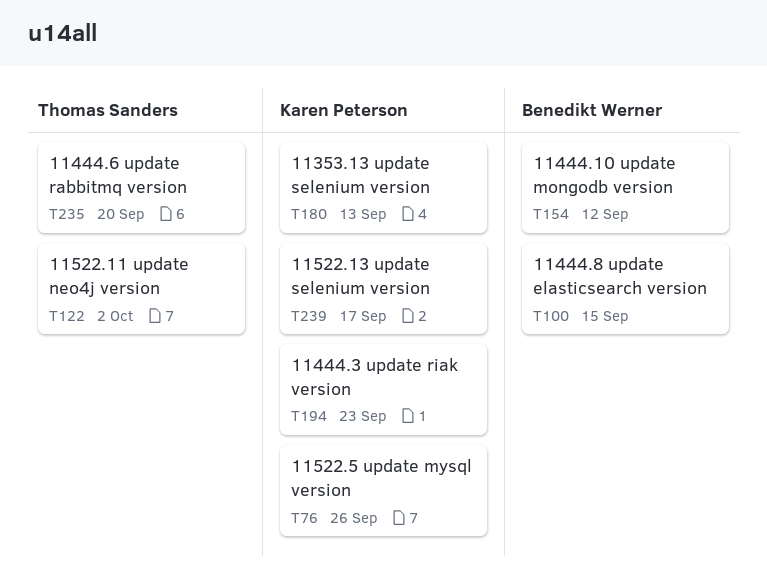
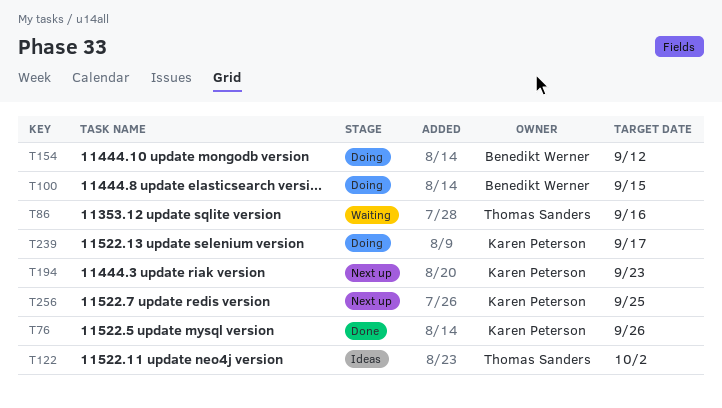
T86: none -> present
T180: present -> none
T235: present -> none
T256: none -> present

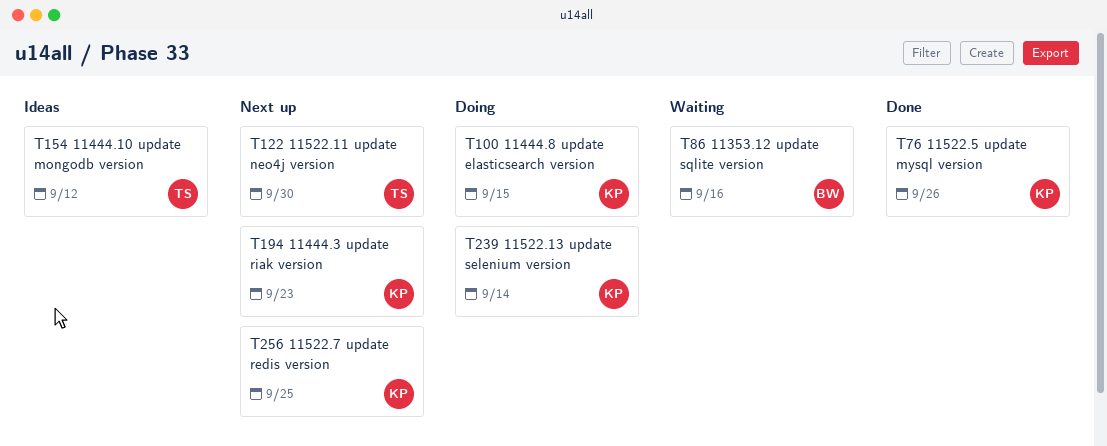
T86, owner: Thomas Sanders -> Benedikt Werner
T100, owner: Benedikt Werner -> Karen Peterson
T122, status: Ideas -> Next up
T122, due: Oct 2 -> Sep 30
T154, status: Doing -> Ideas
T154, owner: Benedikt Werner -> Thomas Sanders
T239, due: Sep 17 -> Sep 14

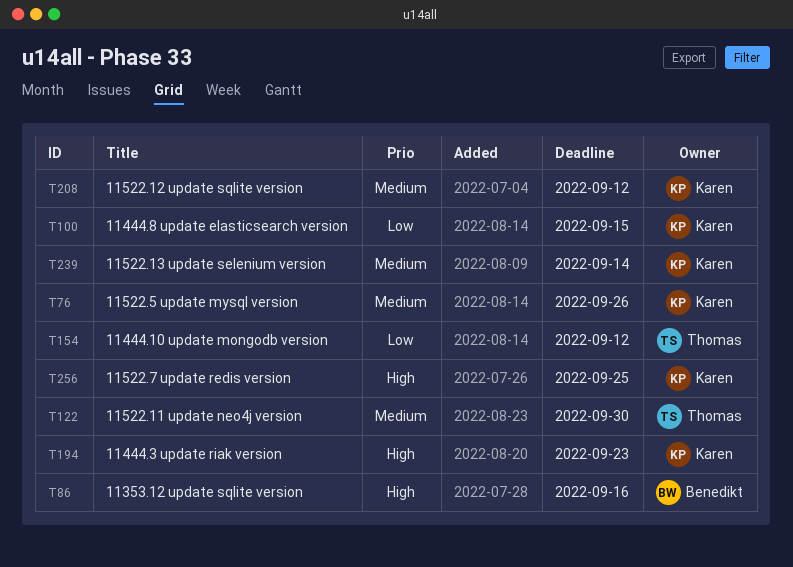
T208: none -> present

